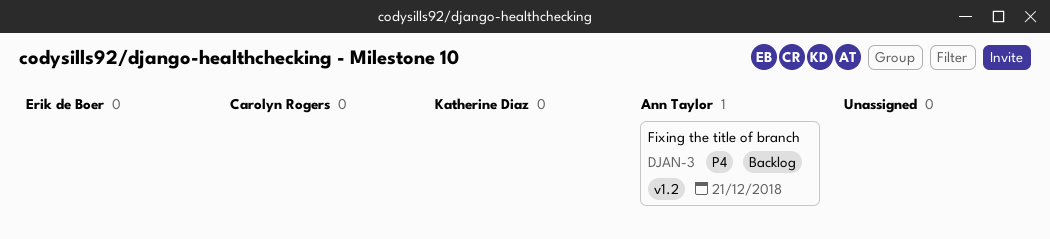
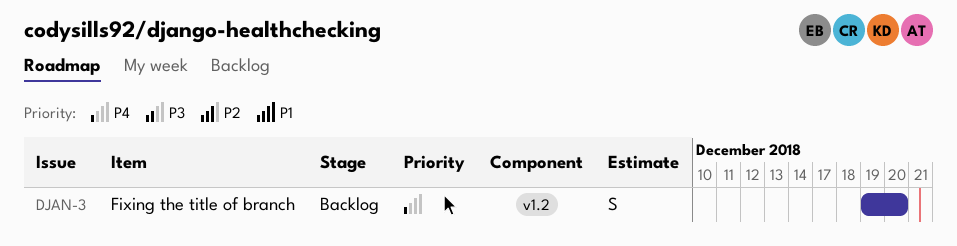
DJAN-3, due: Dec 21 -> Dec 20

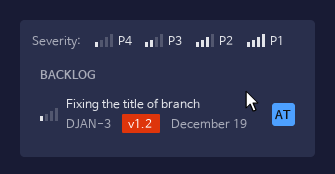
DJAN-3, due: Dec 20 -> Dec 19

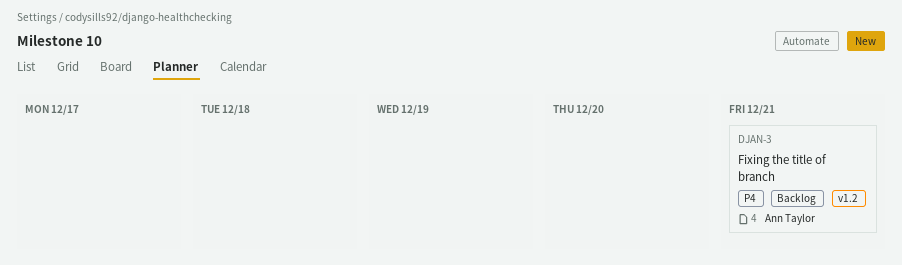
DJAN-3, due: Dec 19 -> Dec 21

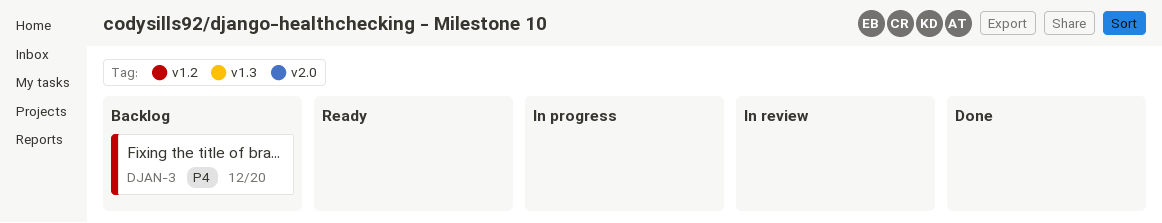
DJAN-3, due: Dec 21 -> Dec 20

